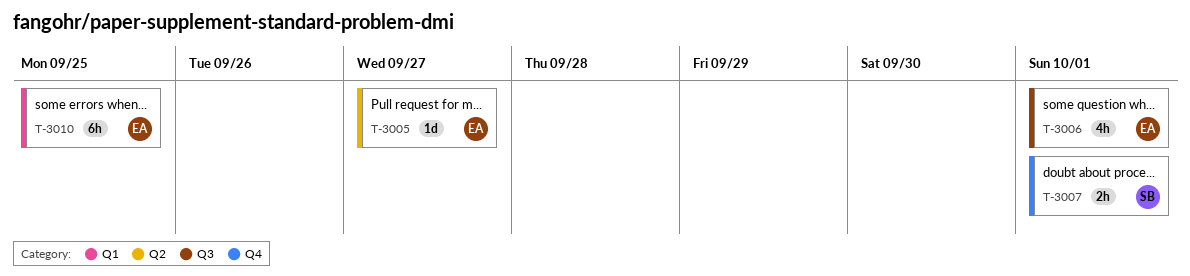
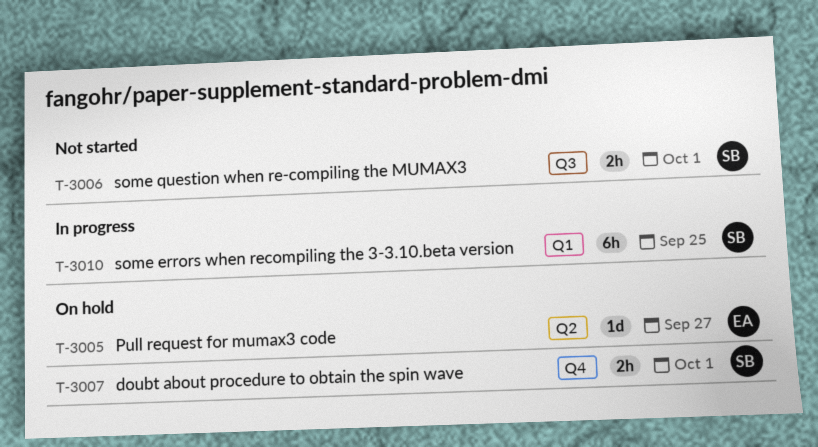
T-3006, owner: EA -> SB
T-3006, estimate: 4h -> 2h
T-3010, owner: EA -> SB

